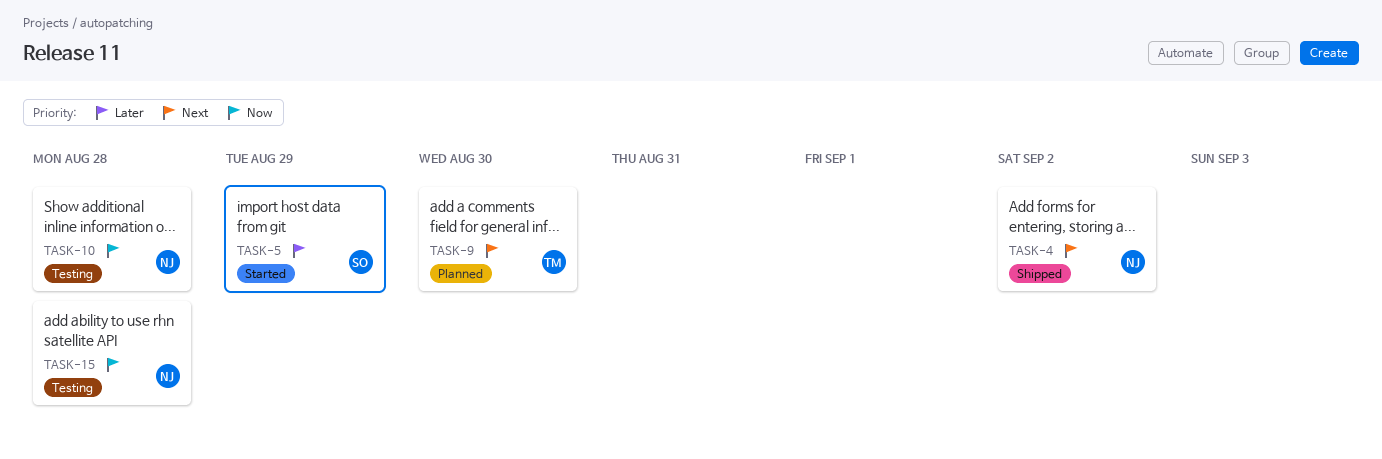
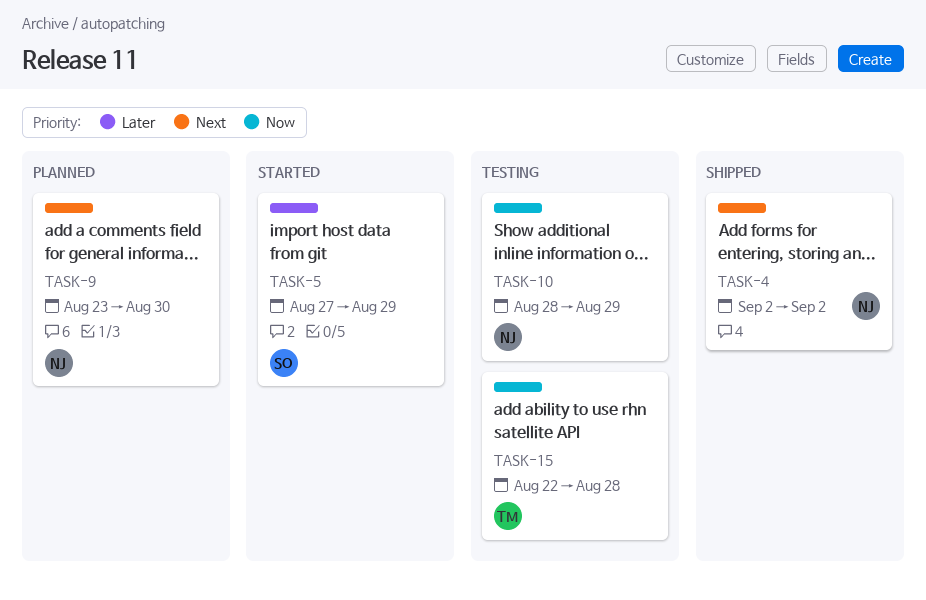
TASK-9, owner: TM -> NJ
TASK-10, due: Aug 28 -> Aug 29
TASK-15, owner: NJ -> TM

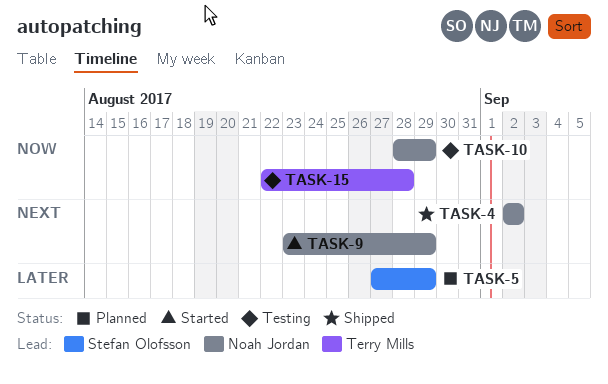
TASK-5, status: Started -> Planned
TASK-9, status: Planned -> Started
TASK-9, due: Aug 30 -> Aug 29

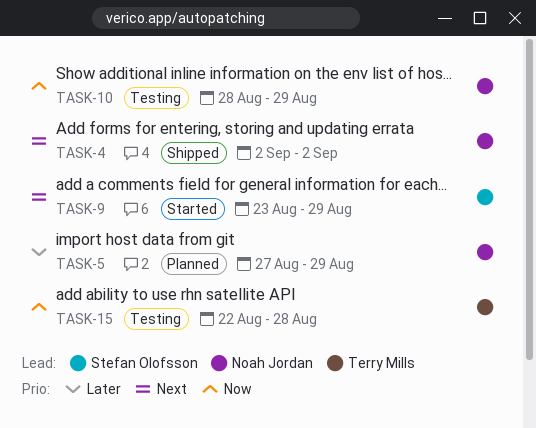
TASK-5, owner: Stefan Olofsson -> Noah Jordan
TASK-9, owner: Noah Jordan -> Stefan Olofsson

